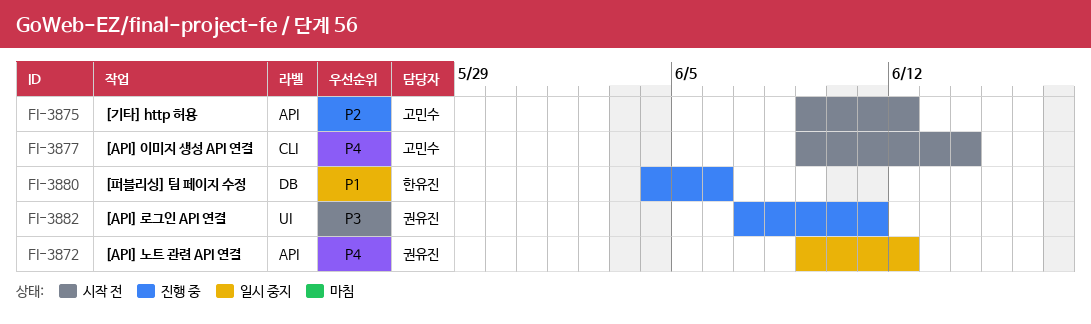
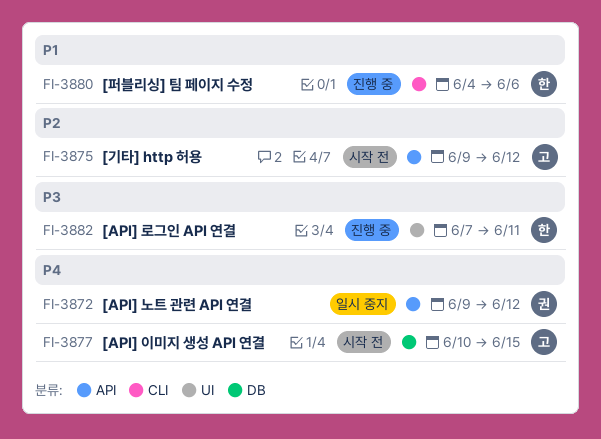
FI-3877, label: CLI -> DB
FI-3877, start: Jun 9 -> Jun 10
FI-3877, due: Jun 14 -> Jun 15
FI-3880, label: DB -> CLI
FI-3882, owner: 권유진 -> 한유진

